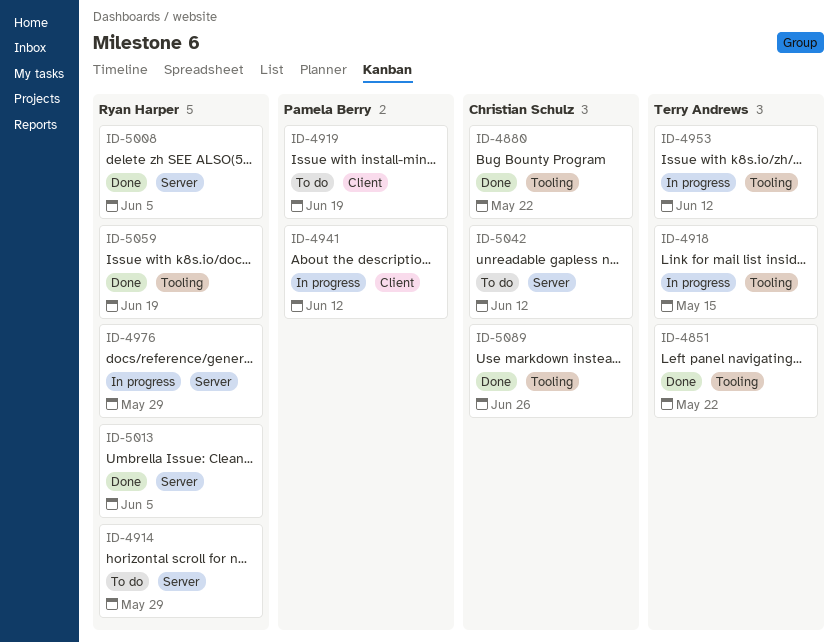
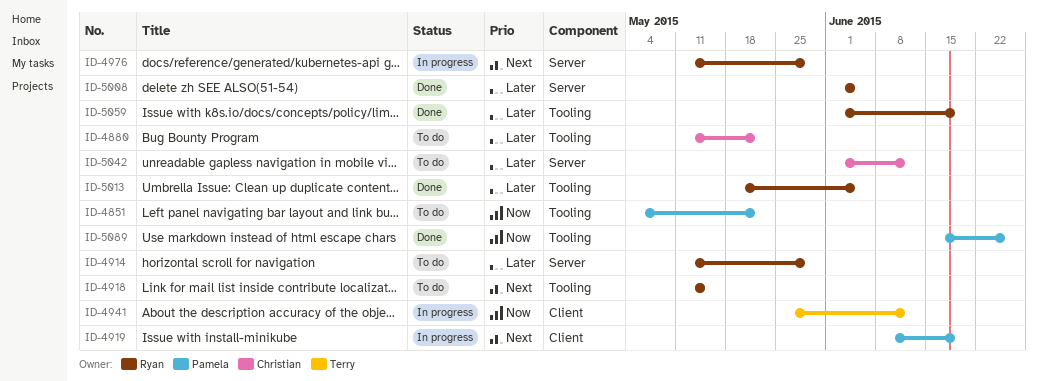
ID-4851, status: Done -> To do
ID-4851, owner: Terry Andrews -> Pamela Berry
ID-4880, status: Done -> To do
ID-4918, status: In progress -> To do
ID-4918, owner: Terry Andrews -> Ryan Harper
ID-4919, status: To do -> In progress
ID-4941, owner: Pamela Berry -> Terry Andrews
ID-4953: present -> none
ID-5013, label: Server -> Tooling
ID-5089, owner: Christian Schulz -> Pamela Berry

